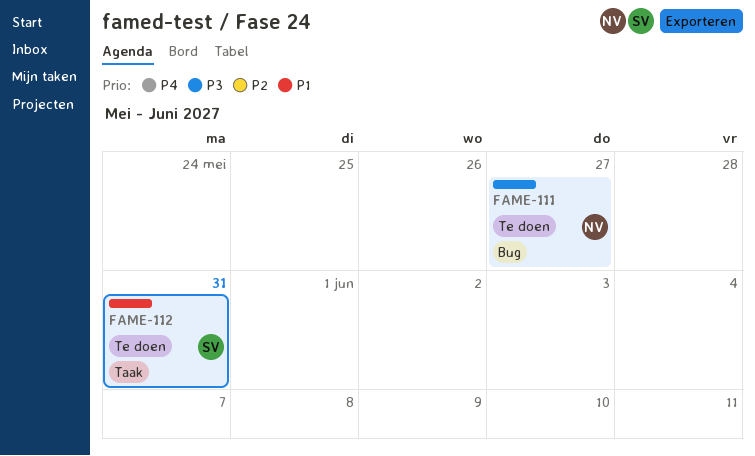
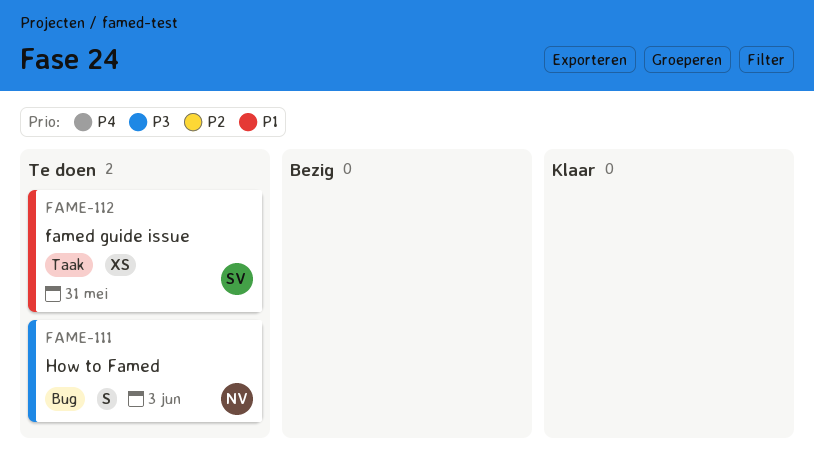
FAME-111, due: May 27 -> Jun 3

